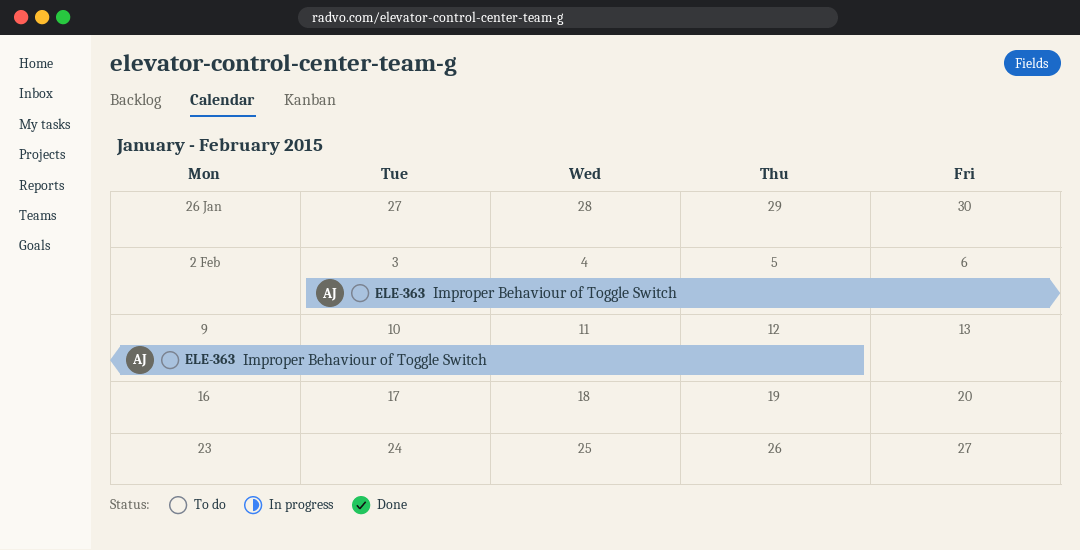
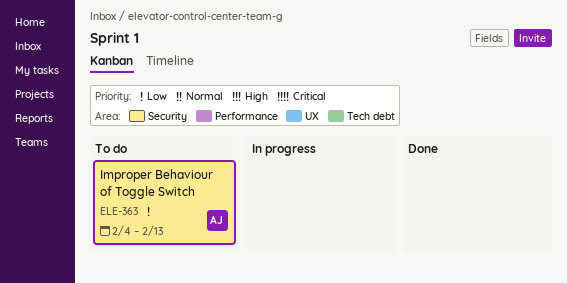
ELE-363, start: Feb 3 -> Feb 4
ELE-363, due: Feb 12 -> Feb 13

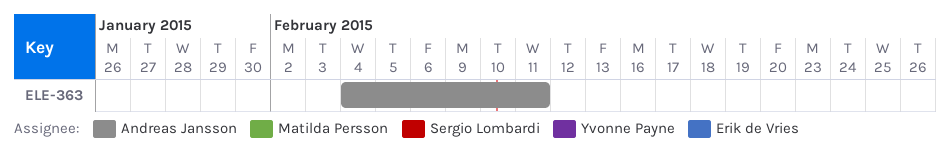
ELE-363, due: Feb 13 -> Feb 11

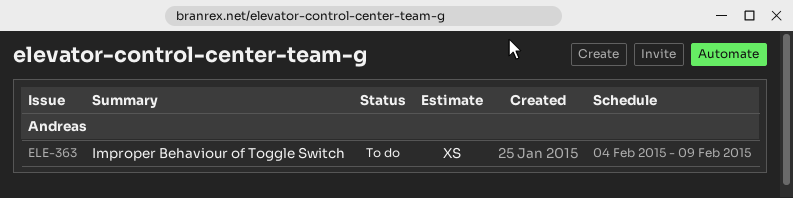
ELE-363, due: Feb 11 -> Feb 9

